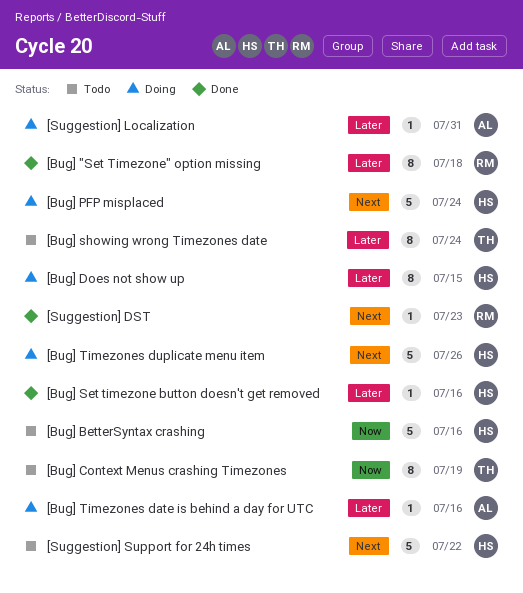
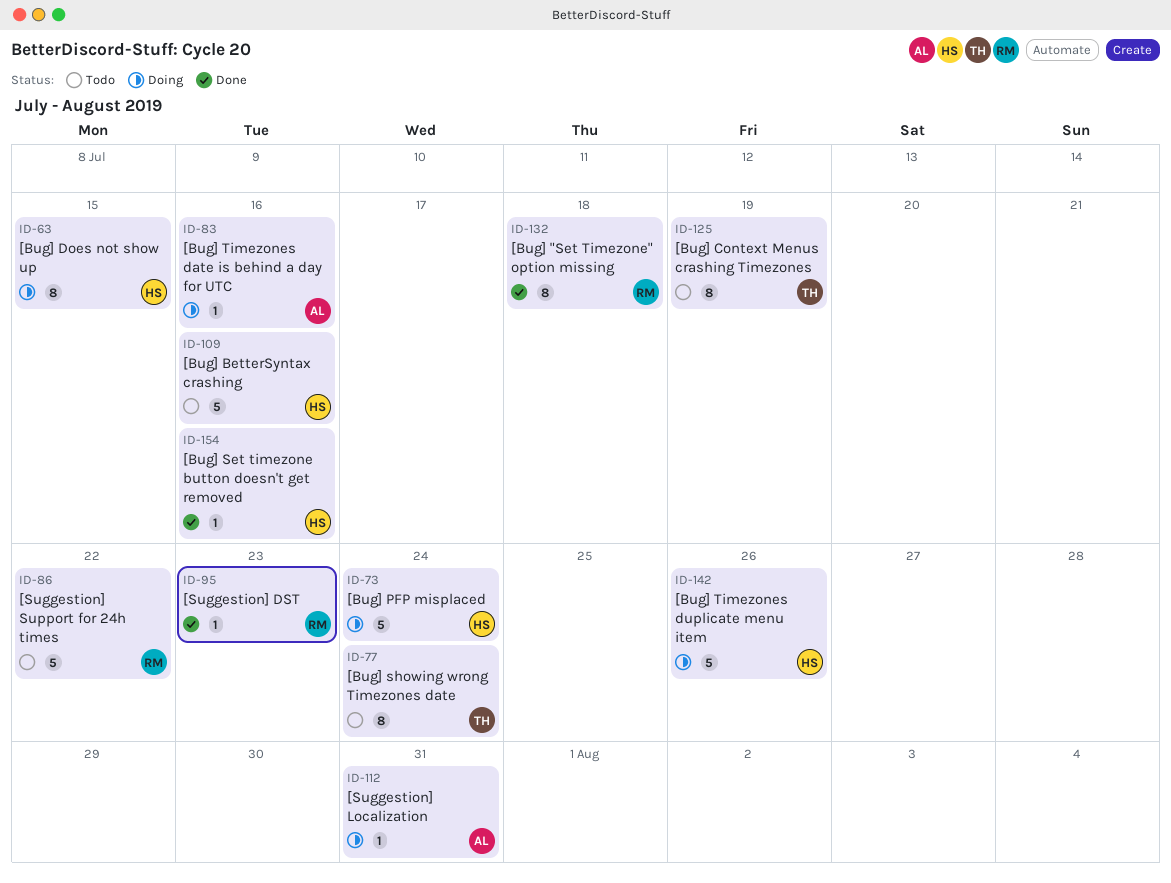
[Suggestion] Support for 24h times, owner: HS -> RM

